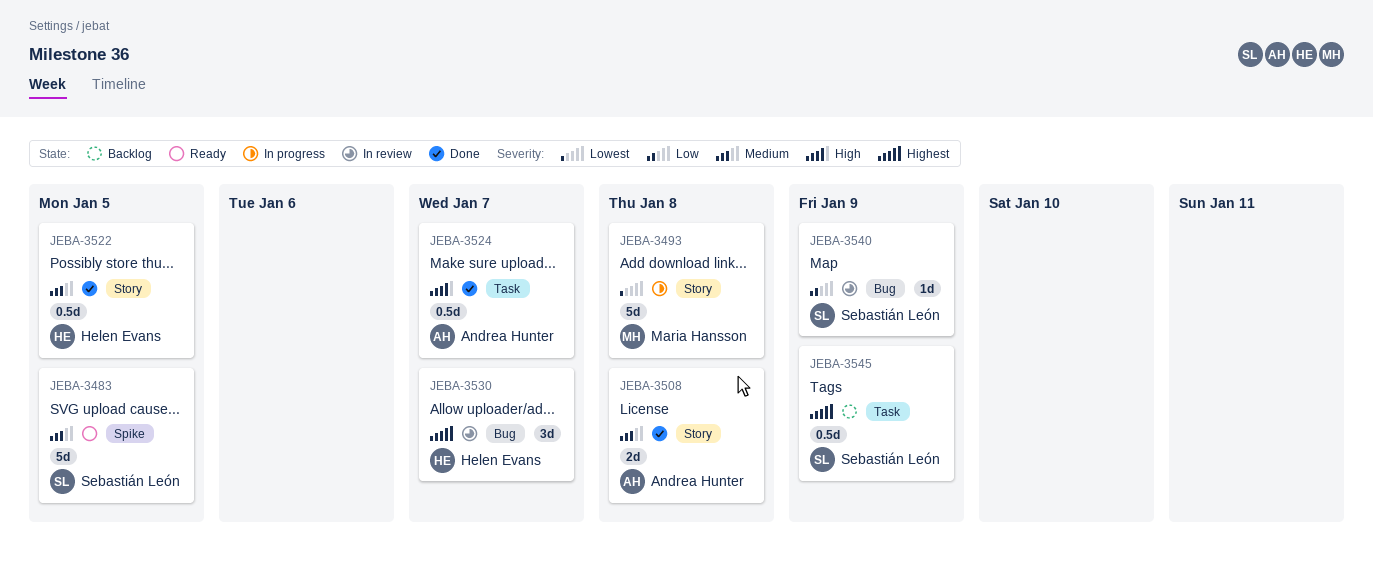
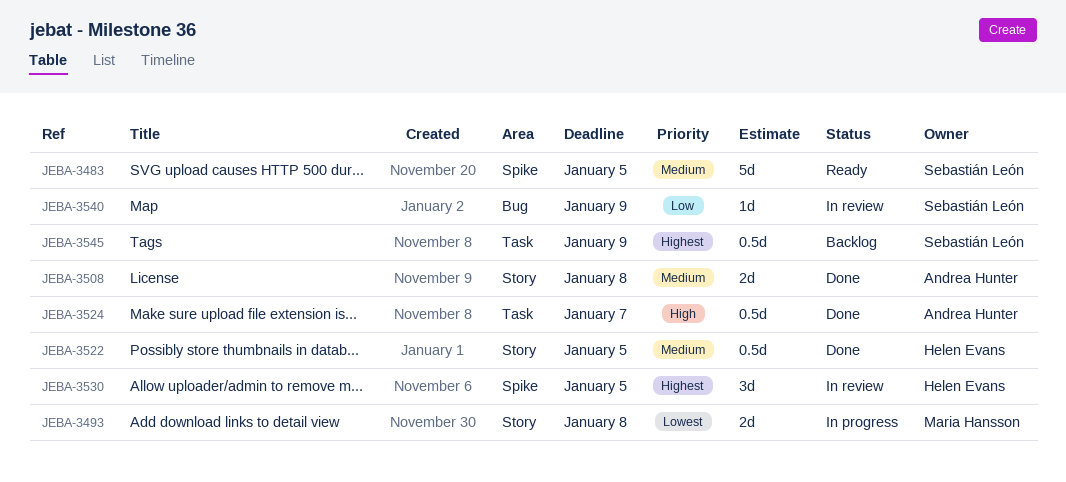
JEBA-3493, estimate: 5d -> 2d
JEBA-3530, label: Bug -> Spike
JEBA-3530, due: Jan 7 -> Jan 5

